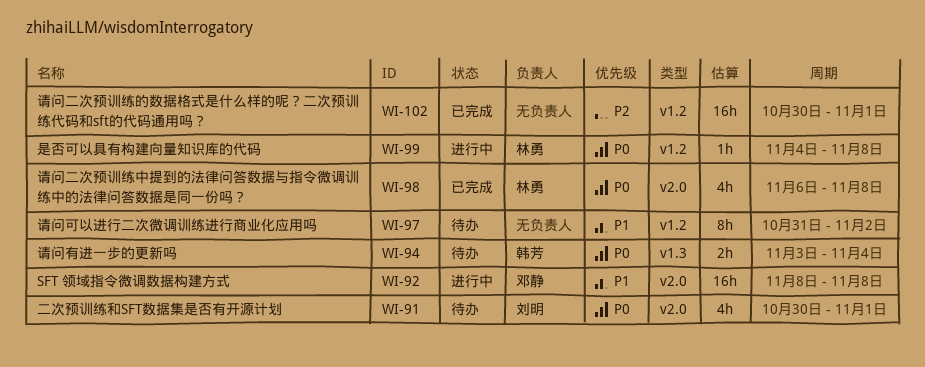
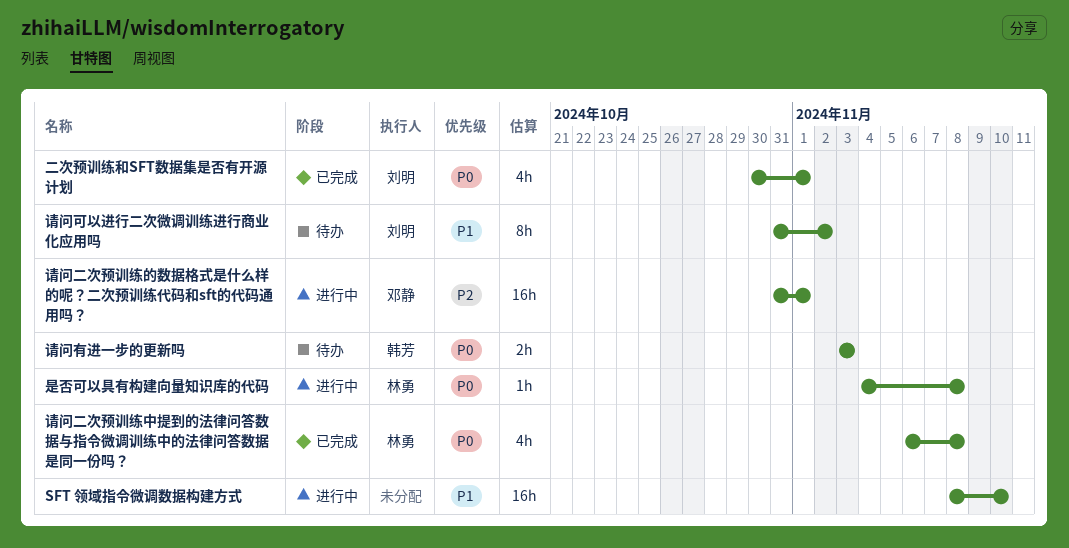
SFT 领域指令微调数据构建方式, owner: 邓静 -> none
SFT 领域指令微调数据构建方式, due: Nov 8 -> Nov 10
二次预训练和SFT数据集是否有开源计划, status: 待办 -> 已完成
请问二次预训练的数据格式是什么样的呢？二次预训练代码和sft的代码通用吗？, status: 已完成 -> 进行中
请问二次预训练的数据格式是什么样的呢？二次预训练代码和sft的代码通用吗？, owner: none -> 邓静
请问二次预训练的数据格式是什么样的呢？二次预训练代码和sft的代码通用吗？, start: Oct 30 -> Oct 31
请问可以进行二次微调训练进行商业化应用吗, owner: none -> 刘明
请问有进一步的更新吗, due: Nov 4 -> Nov 3

